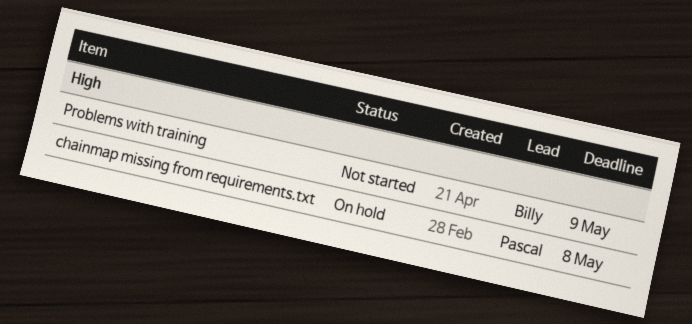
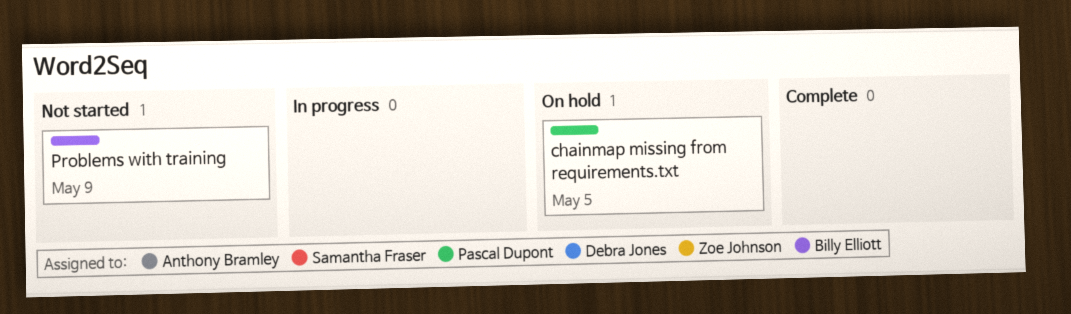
chainmap missing from requirements.txt, due: May 8 -> May 5

